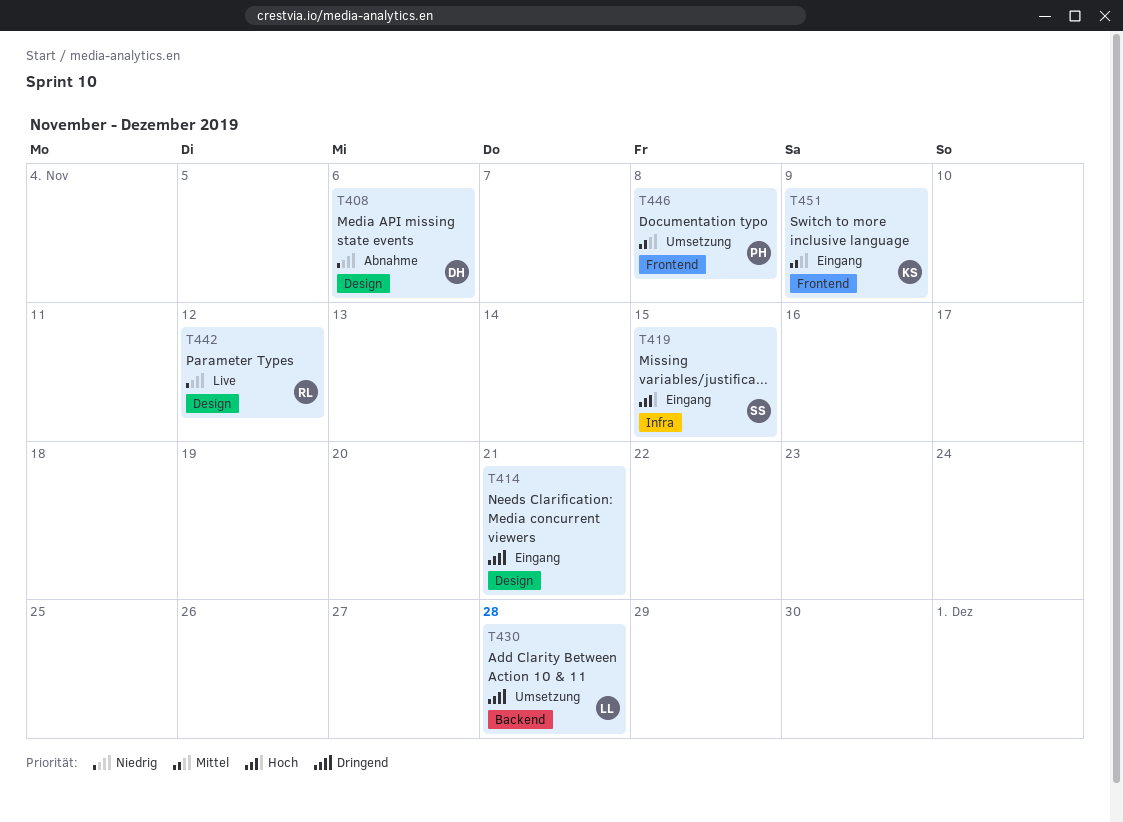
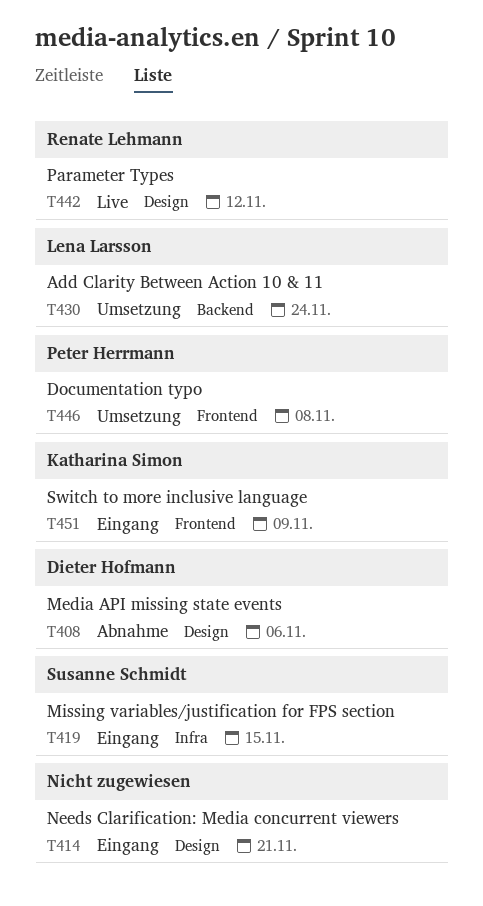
T430, due: Nov 28 -> Nov 24

